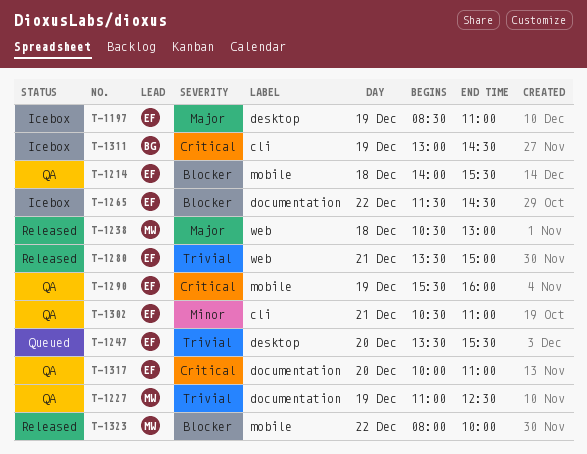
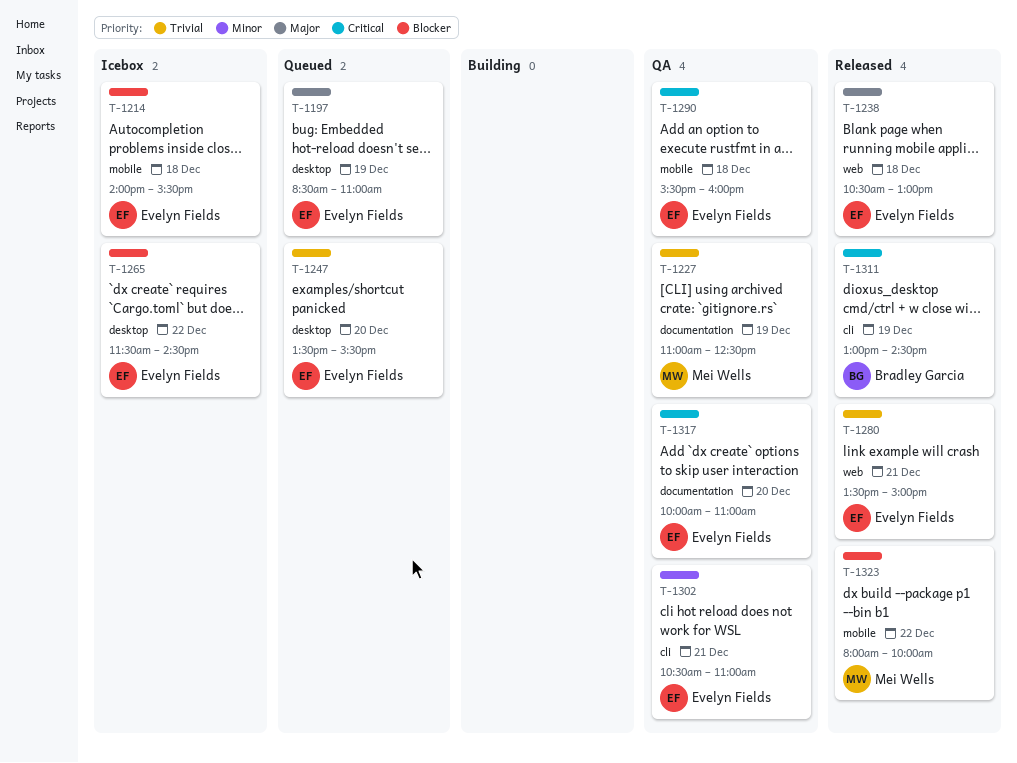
T-1197, status: Icebox -> Queued
T-1214, status: QA -> Icebox
T-1238, owner: Mei Wells -> Evelyn Fields
T-1265, label: documentation -> desktop
T-1290, day: Dec 19 -> Dec 18
T-1311, status: Icebox -> Released

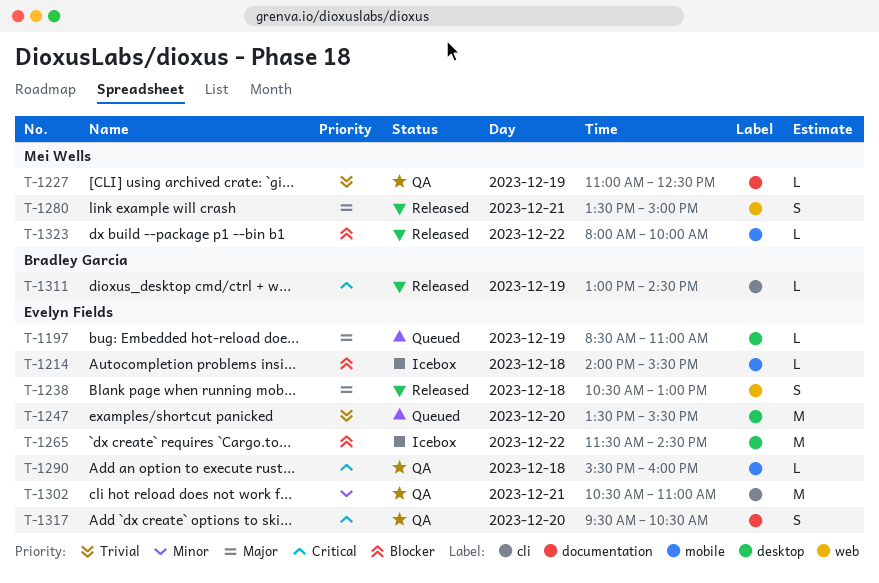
T-1280, owner: Evelyn Fields -> Mei Wells
T-1280, priority: Trivial -> Major
T-1317, begins: 10:00 -> 09:30
T-1317, ends: 11:00 -> 10:30

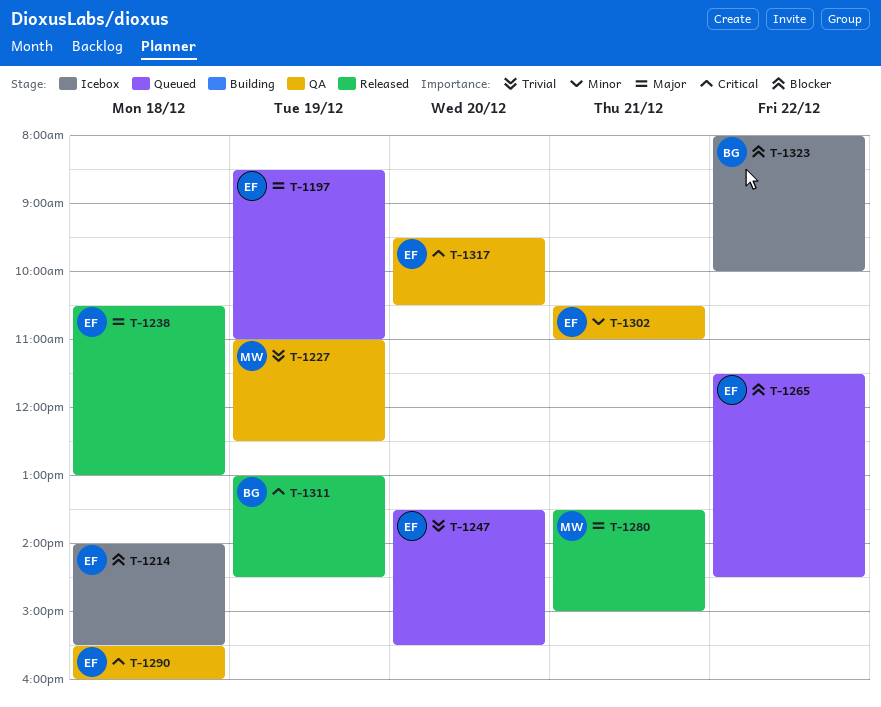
T-1265, status: Icebox -> Queued
T-1323, status: Released -> Icebox
T-1323, owner: Mei Wells -> Bradley Garcia

